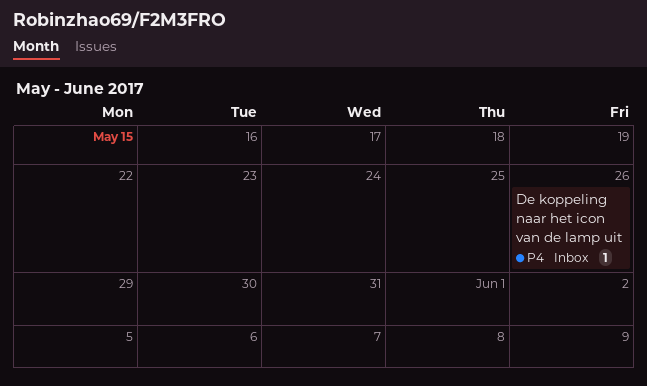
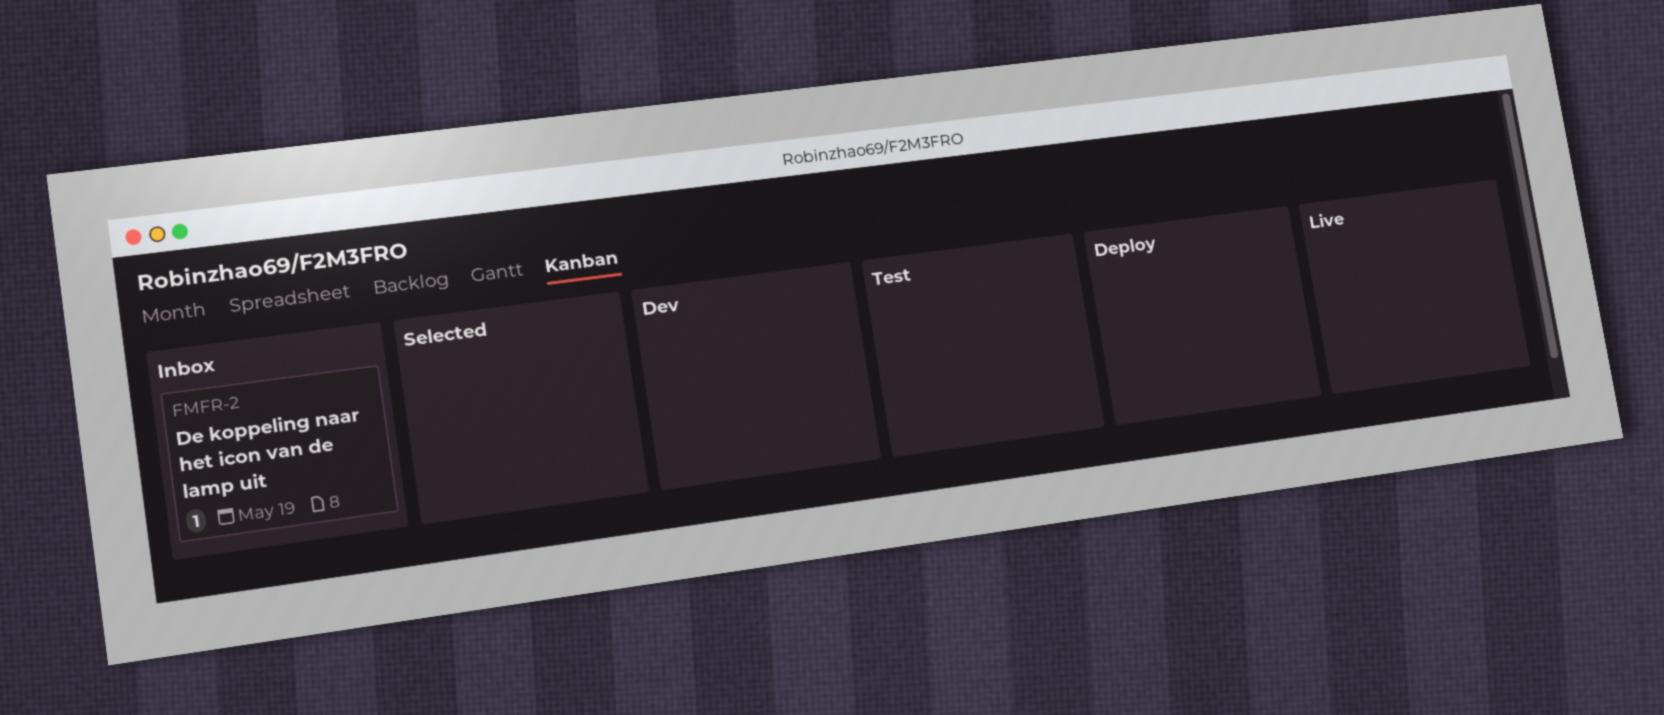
De koppeling naar het icon van de lamp uit, due: May 26 -> May 19

